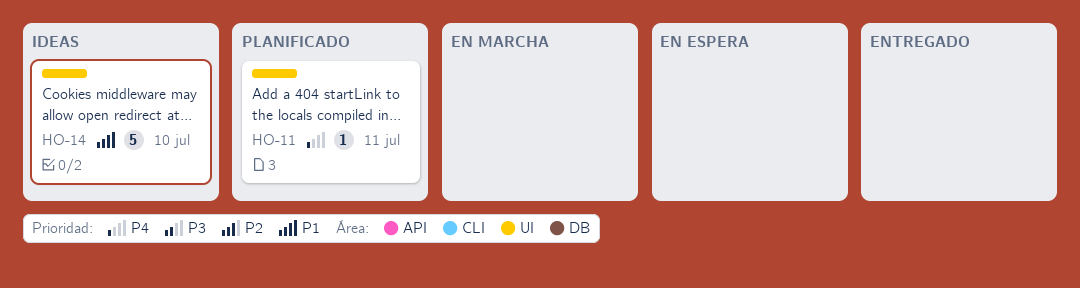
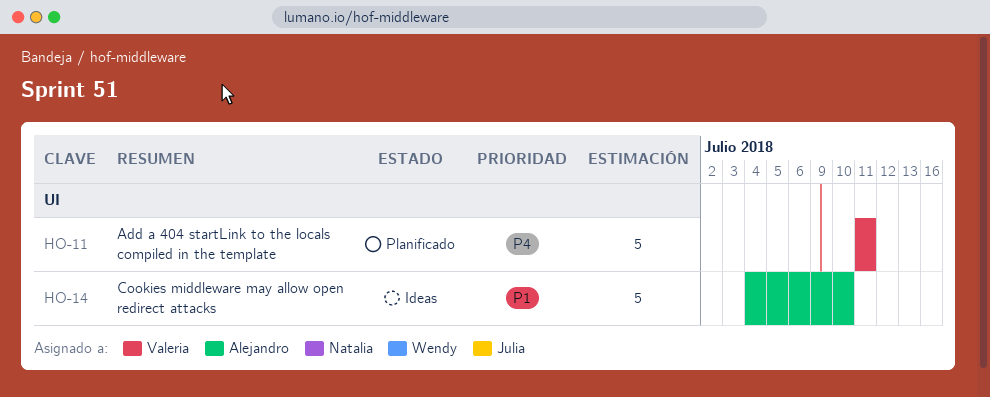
HO-11, estimate: 1 -> 5

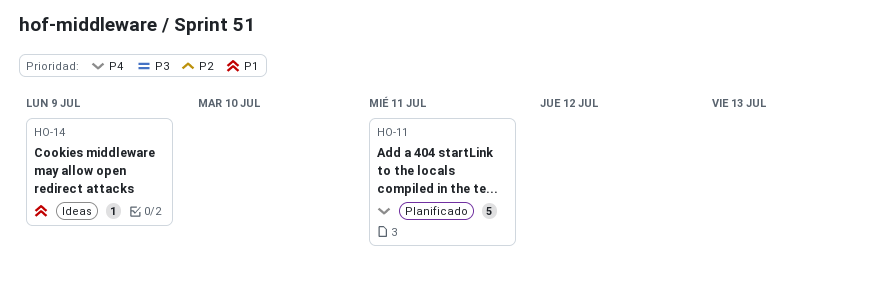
HO-14, estimate: 5 -> 1
HO-14, due: Jul 10 -> Jul 9

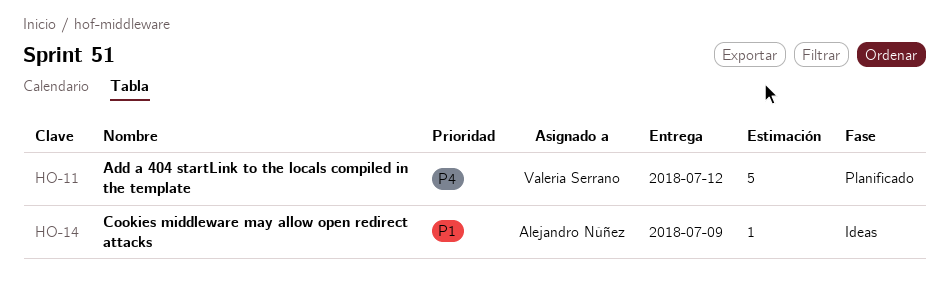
HO-11, due: Jul 11 -> Jul 12

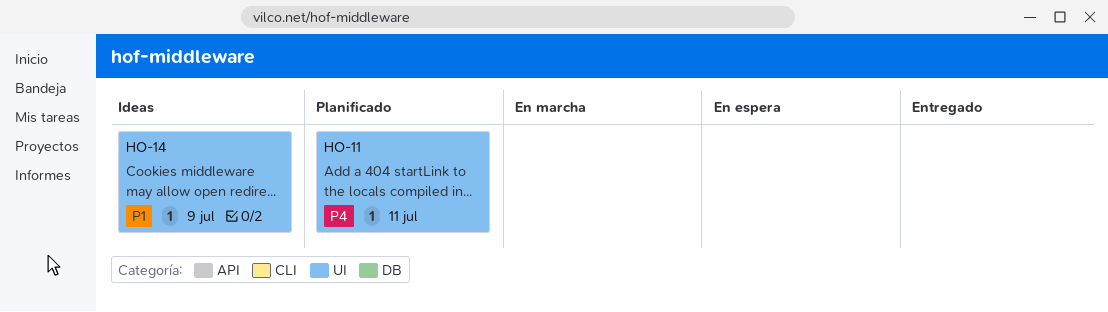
HO-11, estimate: 5 -> 1
HO-11, due: Jul 12 -> Jul 11

